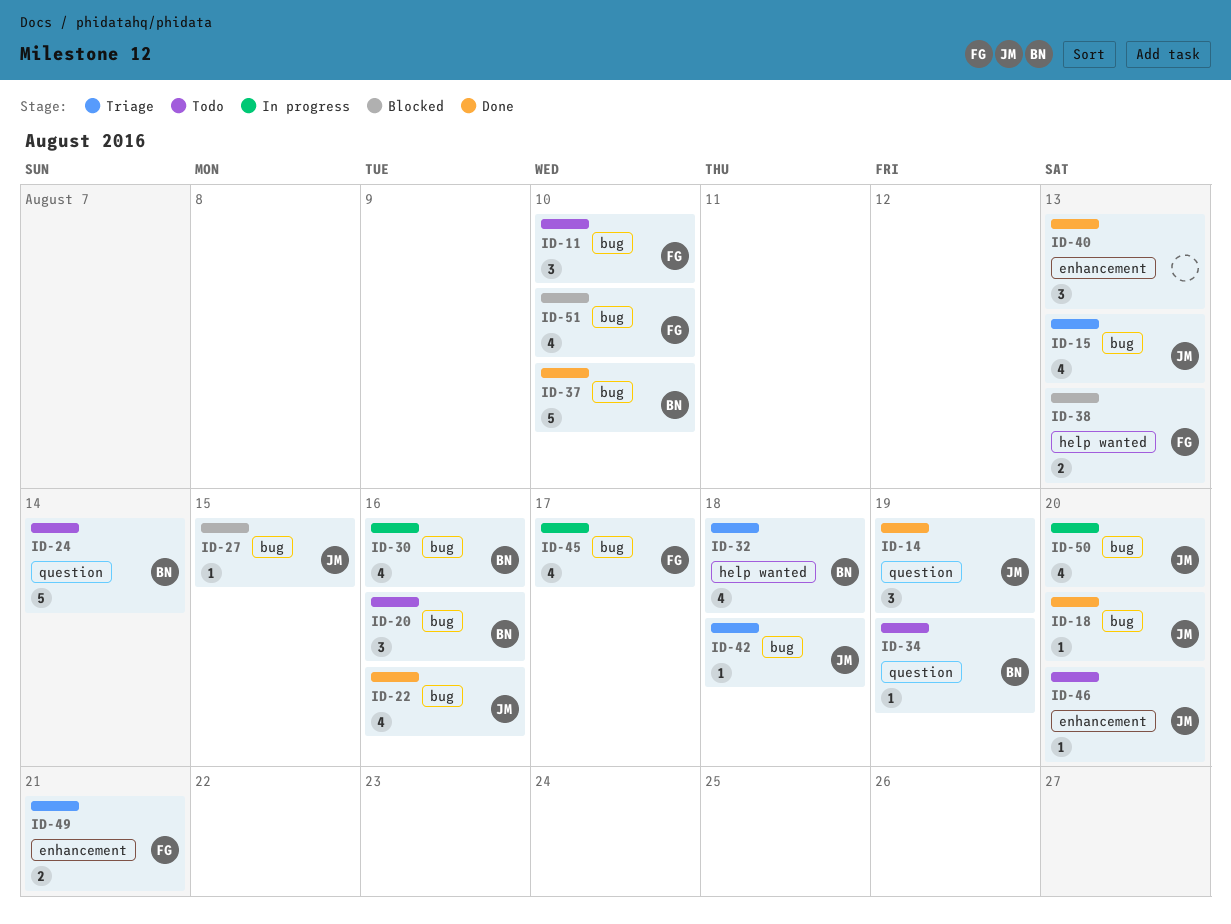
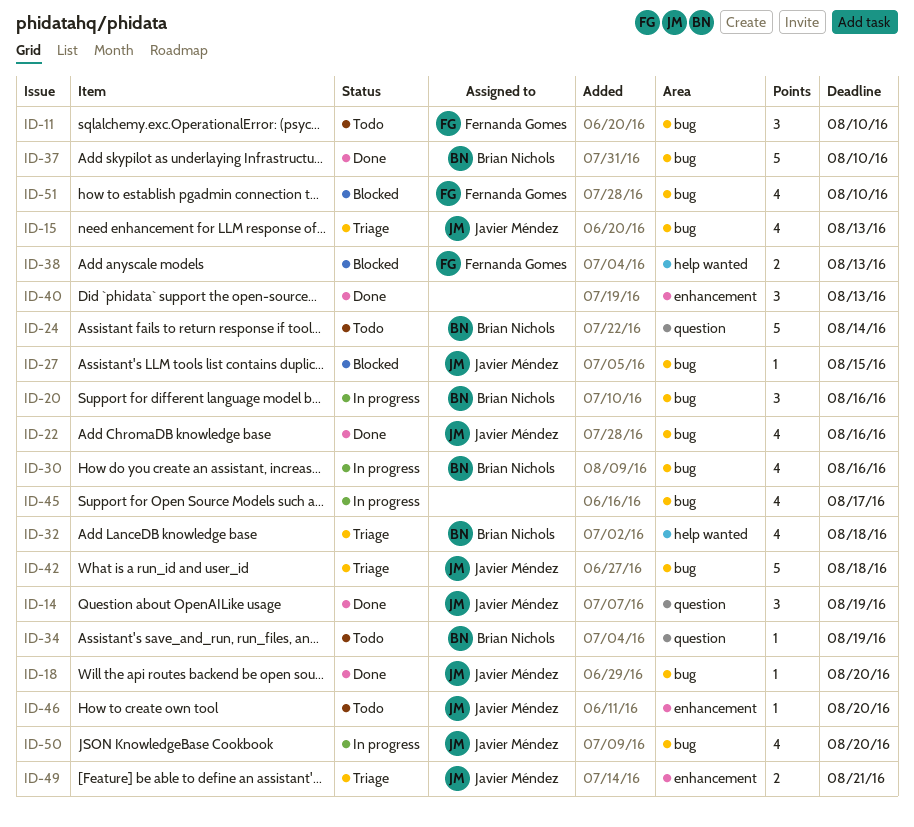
ID-20, status: Todo -> In progress
ID-42, estimate: 1 -> 5
ID-45, owner: Fernanda Gomes -> none
ID-49, owner: Fernanda Gomes -> Javier Méndez

